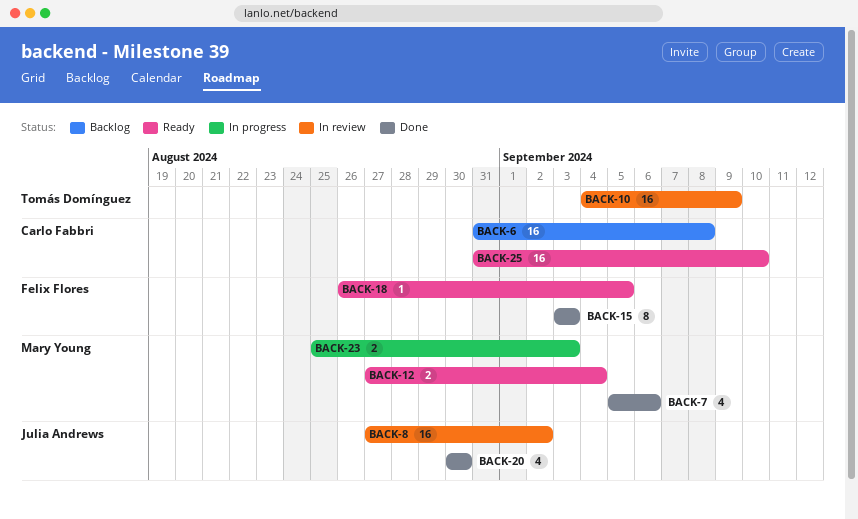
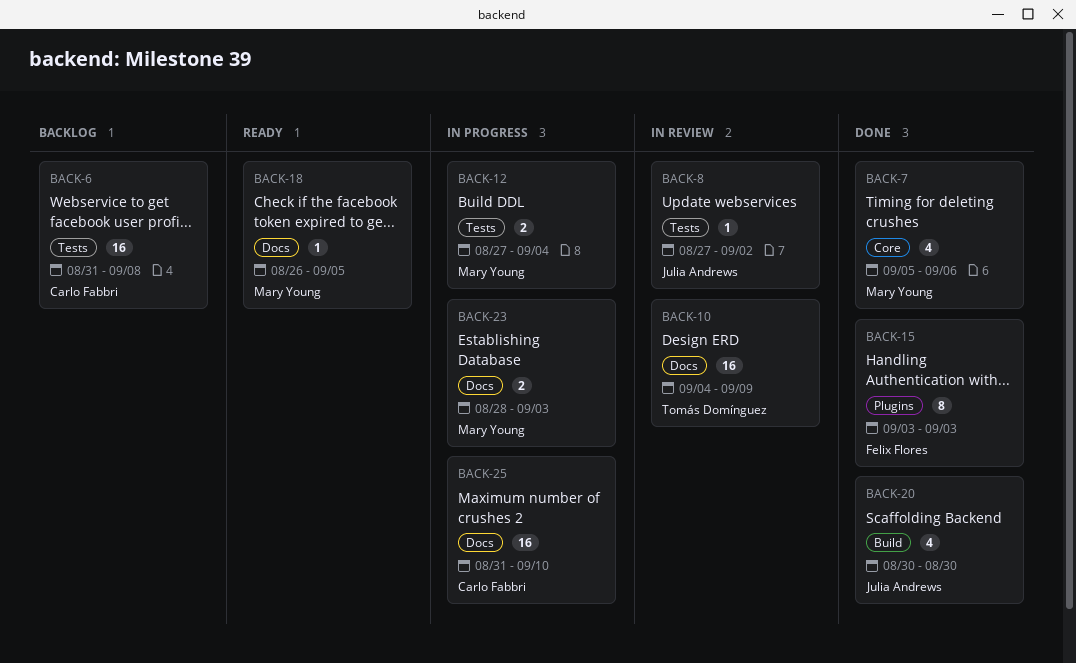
BACK-8, estimate: 16 -> 1
BACK-12, status: Ready -> In progress
BACK-18, owner: Felix Flores -> Mary Young
BACK-23, start: Aug 25 -> Aug 28
BACK-25, status: Ready -> In progress

